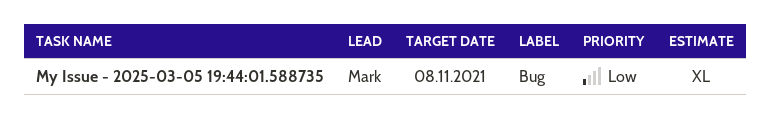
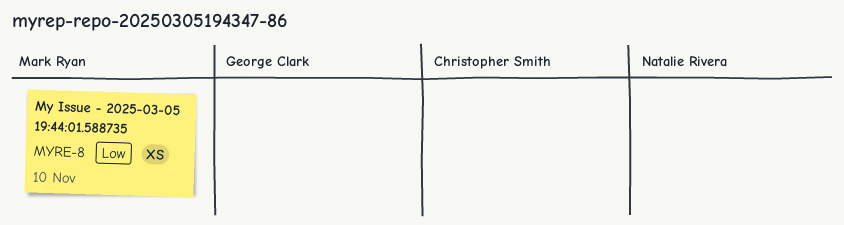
My Issue - 2025-03-05 19:44:01.588735, estimate: XL -> XS
My Issue - 2025-03-05 19:44:01.588735, due: Nov 8 -> Nov 10

